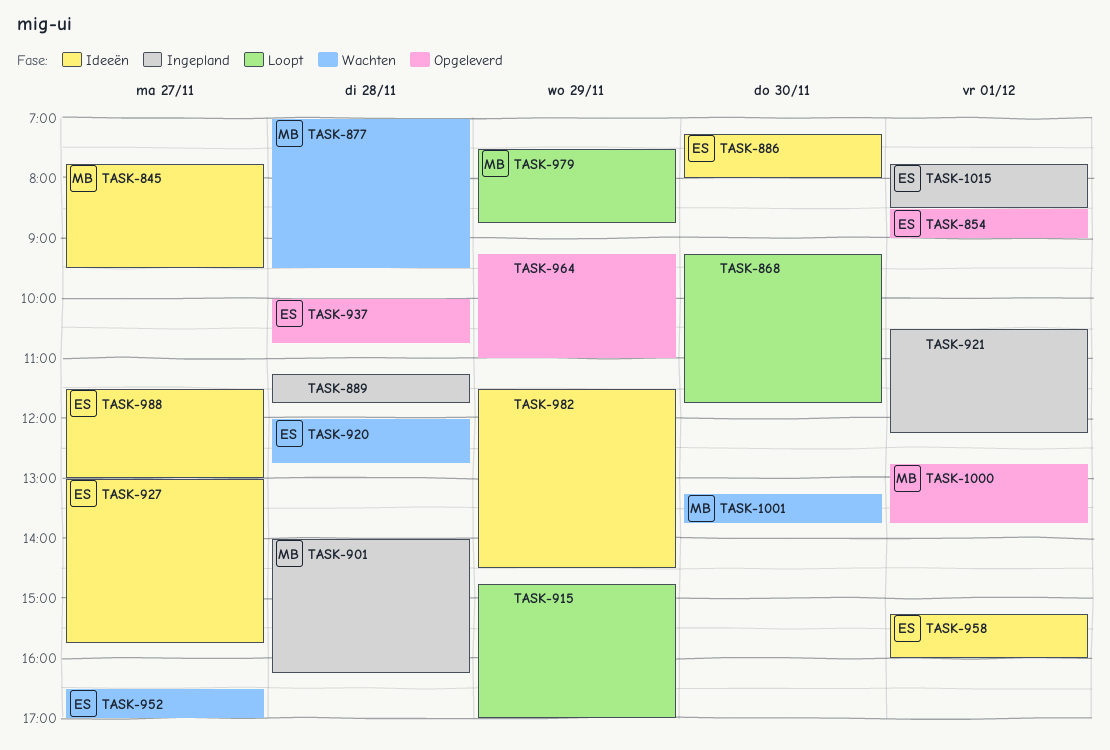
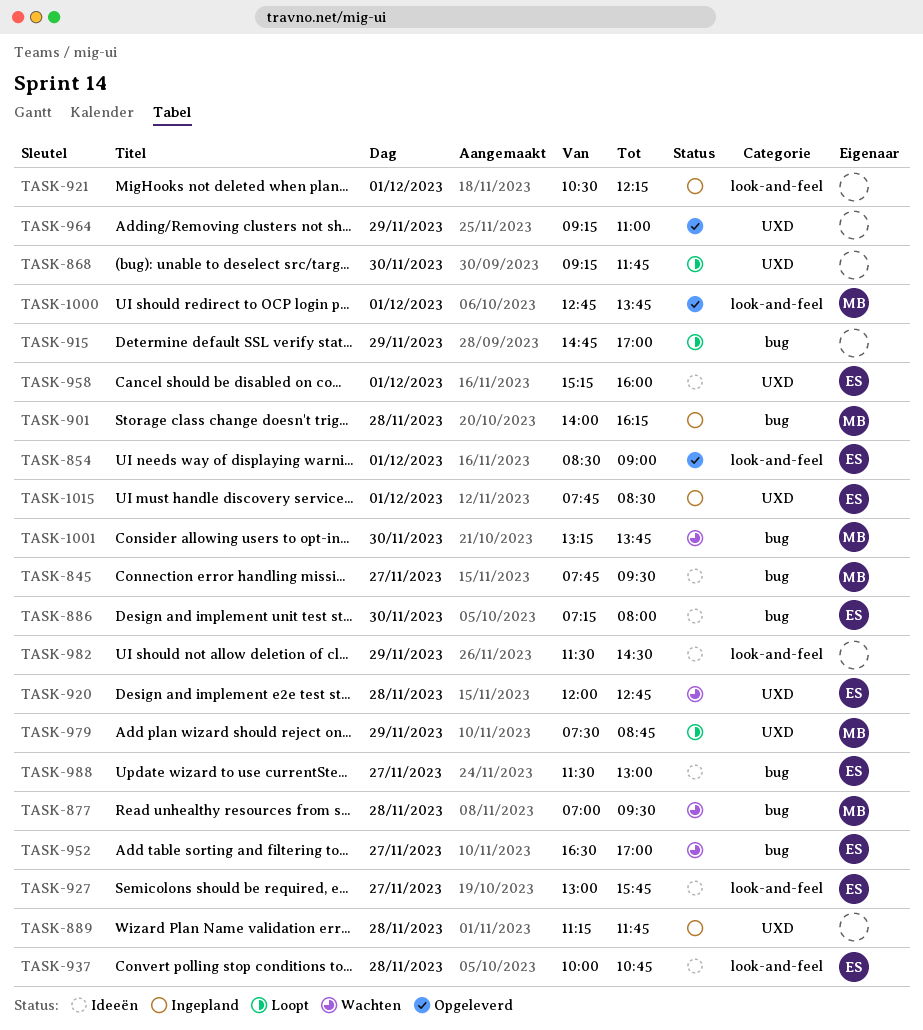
TASK-937, status: Opgeleverd -> Ideeën

